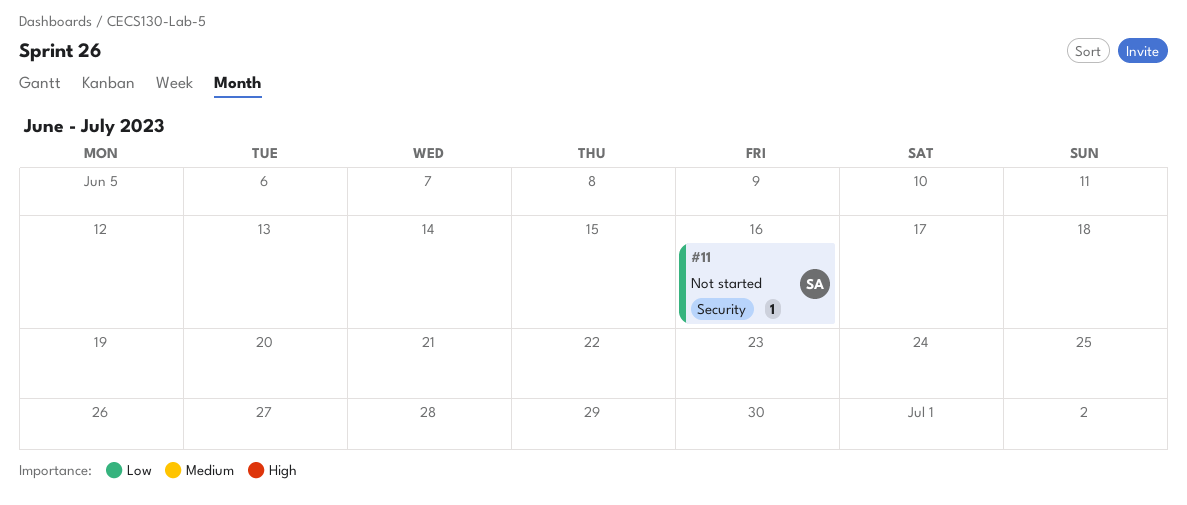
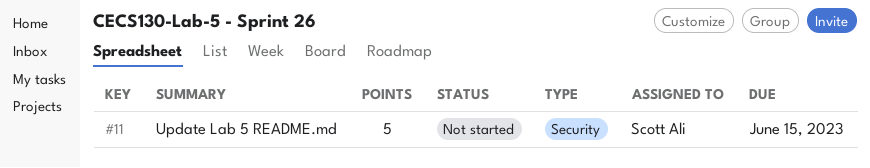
#11, estimate: 1 -> 5
#11, due: Jun 16 -> Jun 15

